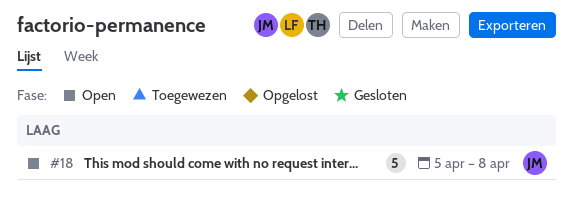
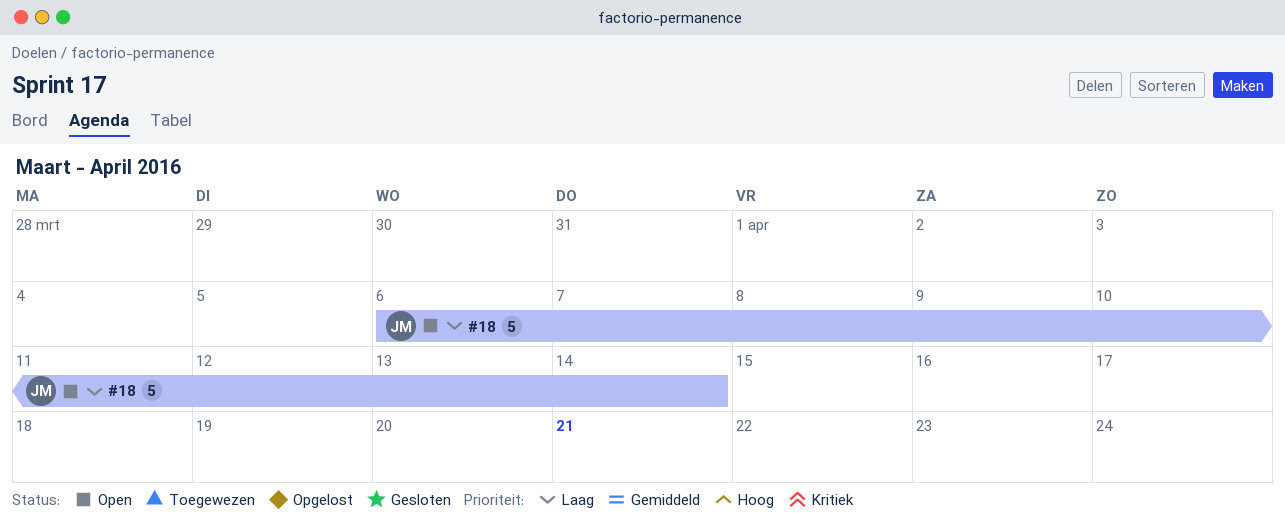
#18, start: Apr 5 -> Apr 6
#18, due: Apr 8 -> Apr 14

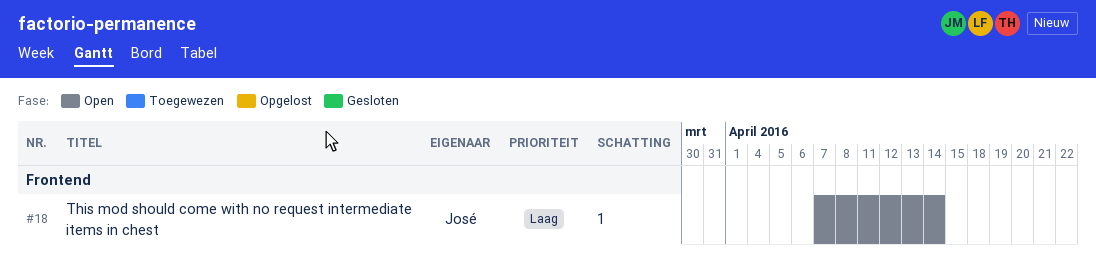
#18, estimate: 5 -> 1
#18, start: Apr 6 -> Apr 7

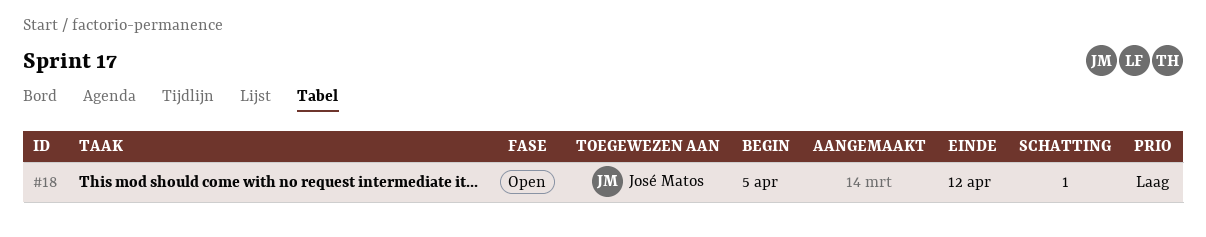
#18, start: Apr 7 -> Apr 5
#18, due: Apr 14 -> Apr 12

